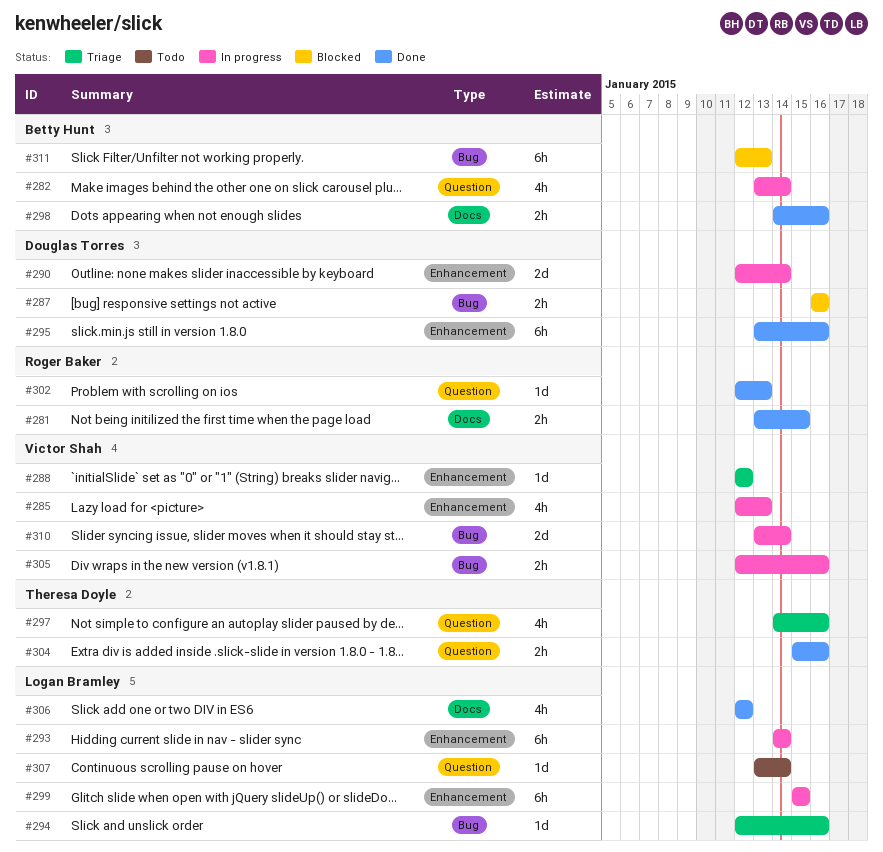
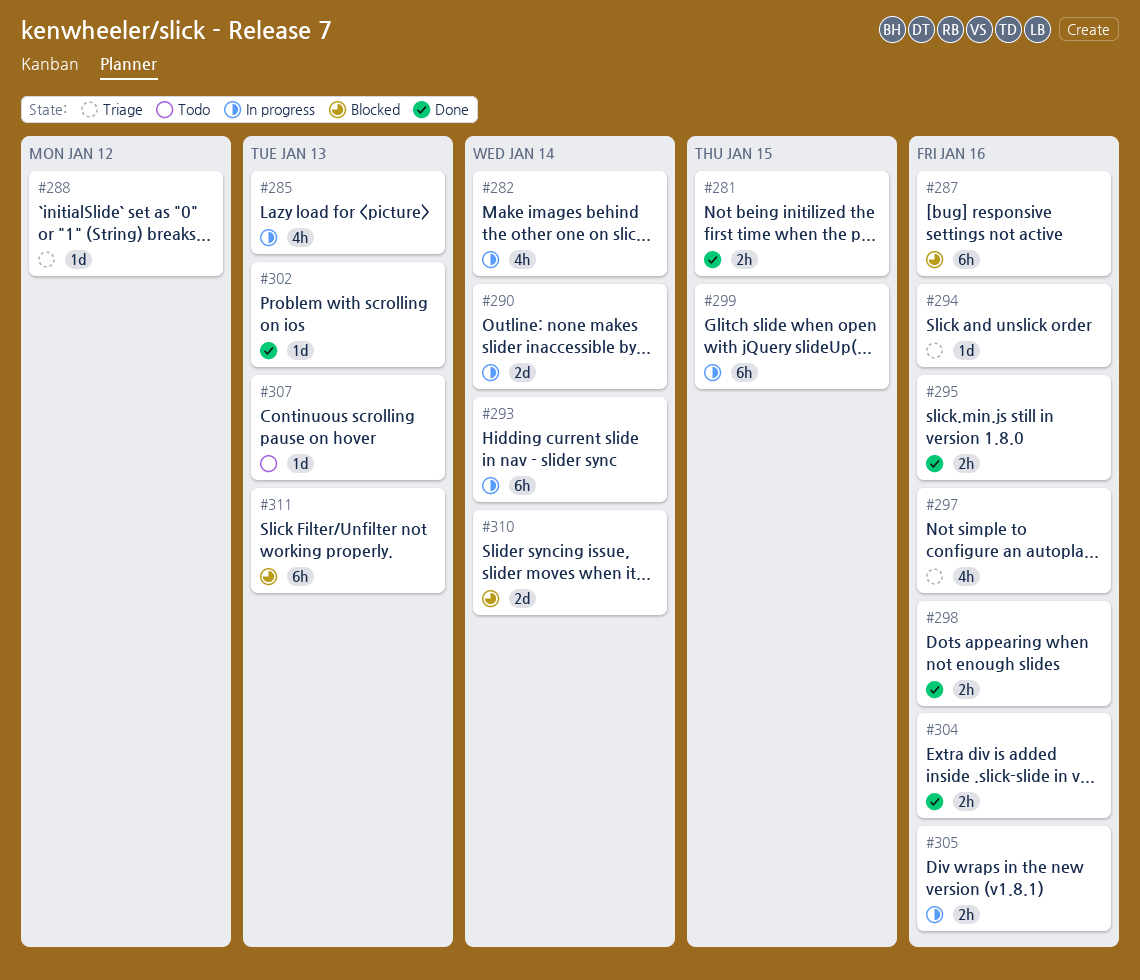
#287, estimate: 2h -> 6h
#295, estimate: 6h -> 2h
#306: present -> none
#307, due: Jan 14 -> Jan 13
#310, status: In progress -> Blocked

